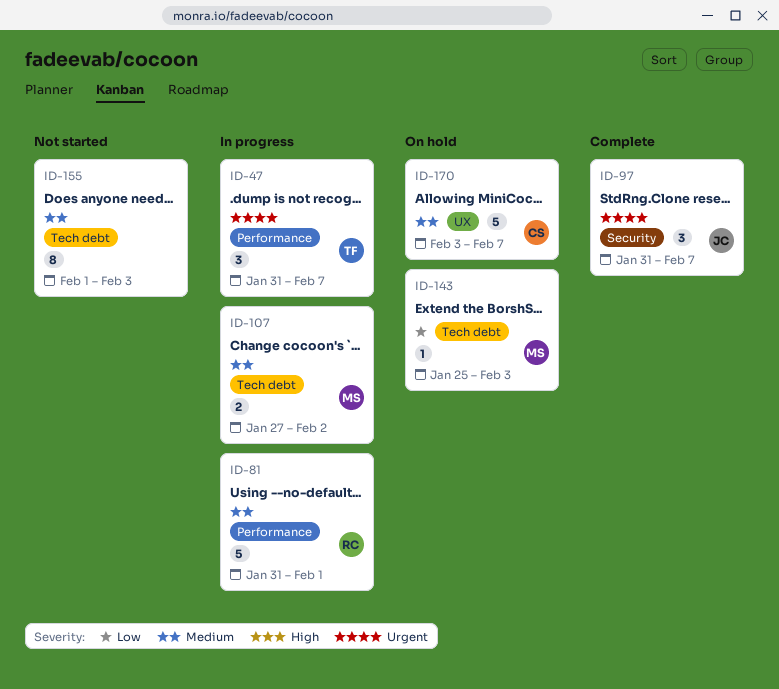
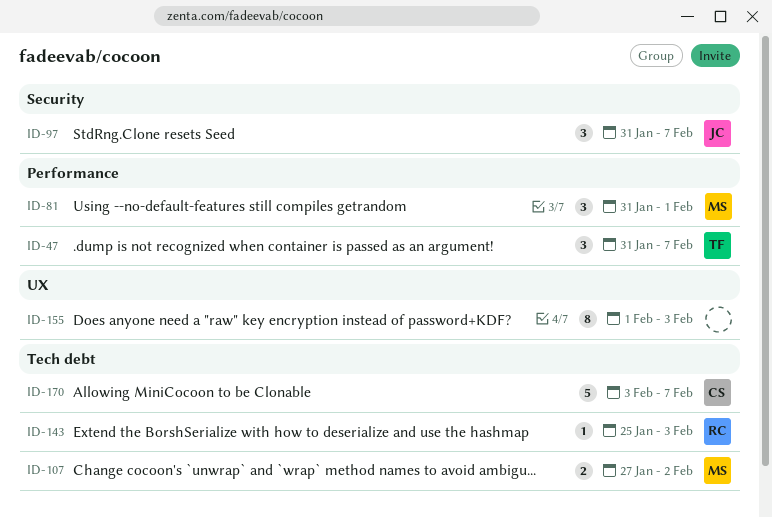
ID-81, owner: RC -> MS
ID-81, estimate: 5 -> 3
ID-143, owner: MS -> RC
ID-155, label: Tech debt -> UX
ID-170, label: UX -> Tech debt

